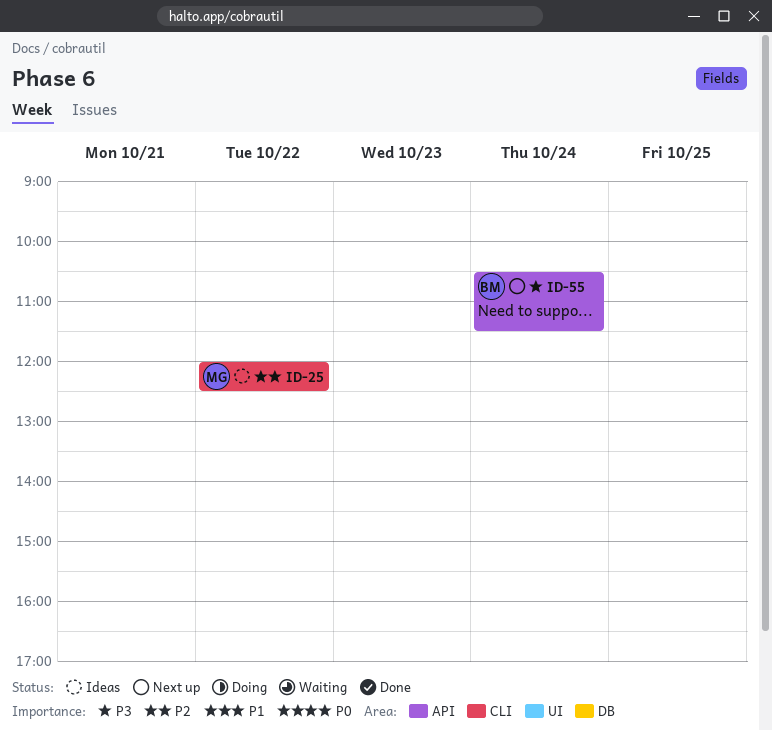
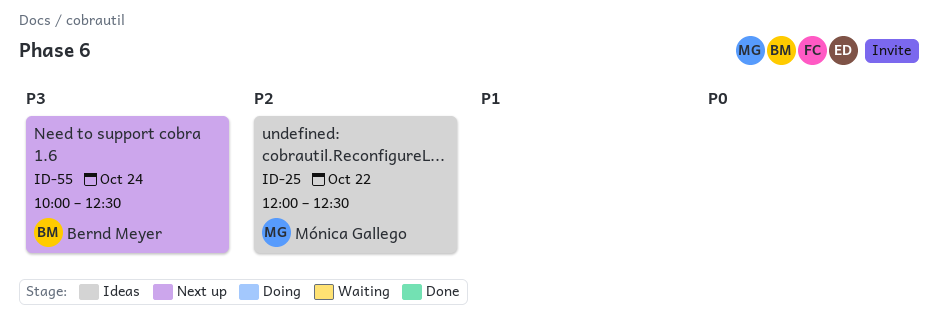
ID-55, begins: 10:30 -> 10:00
ID-55, ends: 11:30 -> 12:30

